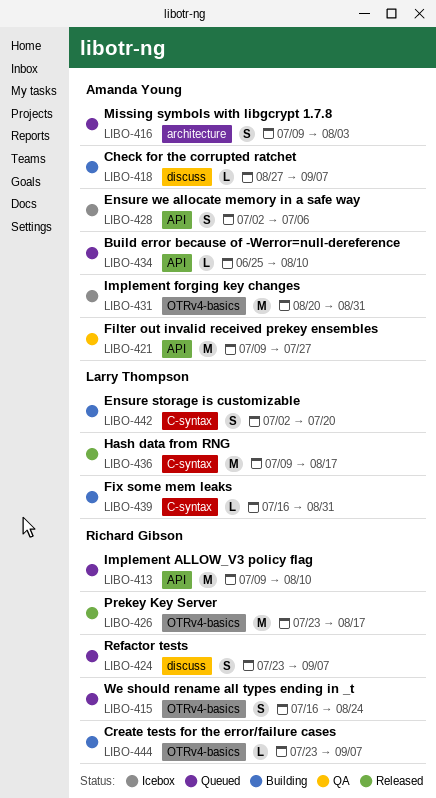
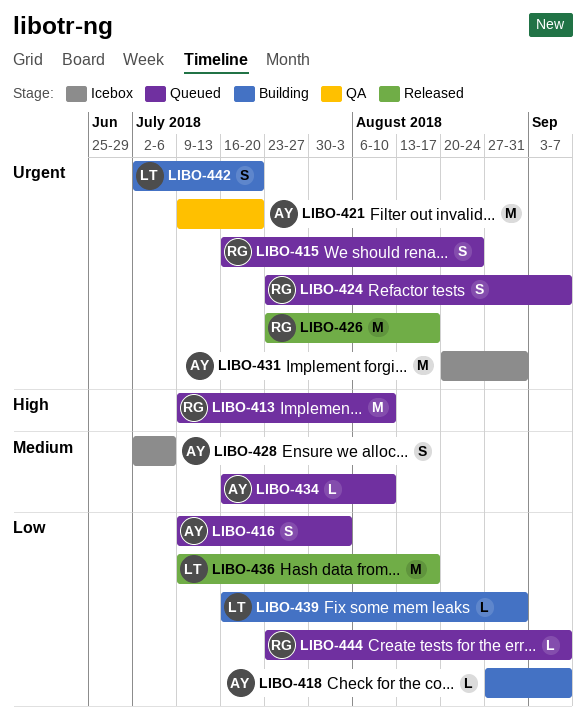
LIBO-421, due: Jul 27 -> Jul 20
LIBO-434, start: Jun 25 -> Jul 16
LIBO-444, status: Building -> Queued

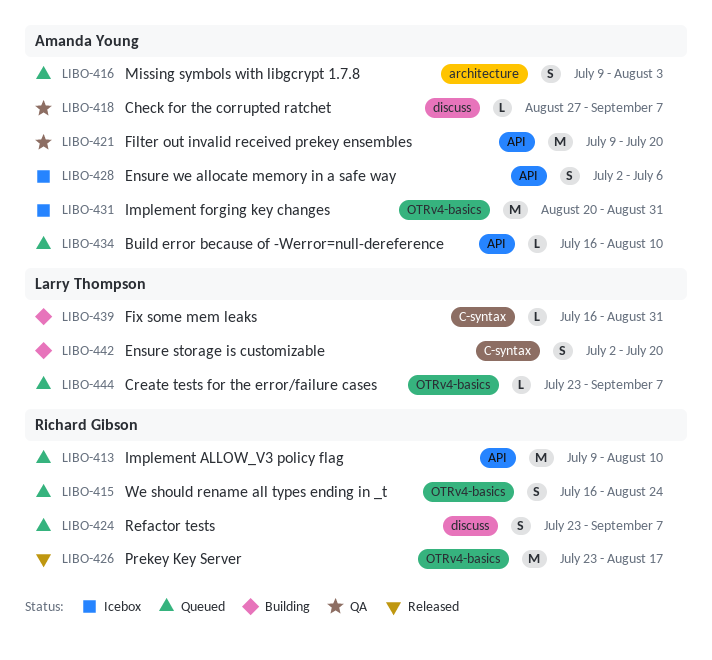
LIBO-418, status: Building -> QA
LIBO-436: present -> none
LIBO-444, owner: Richard Gibson -> Larry Thompson

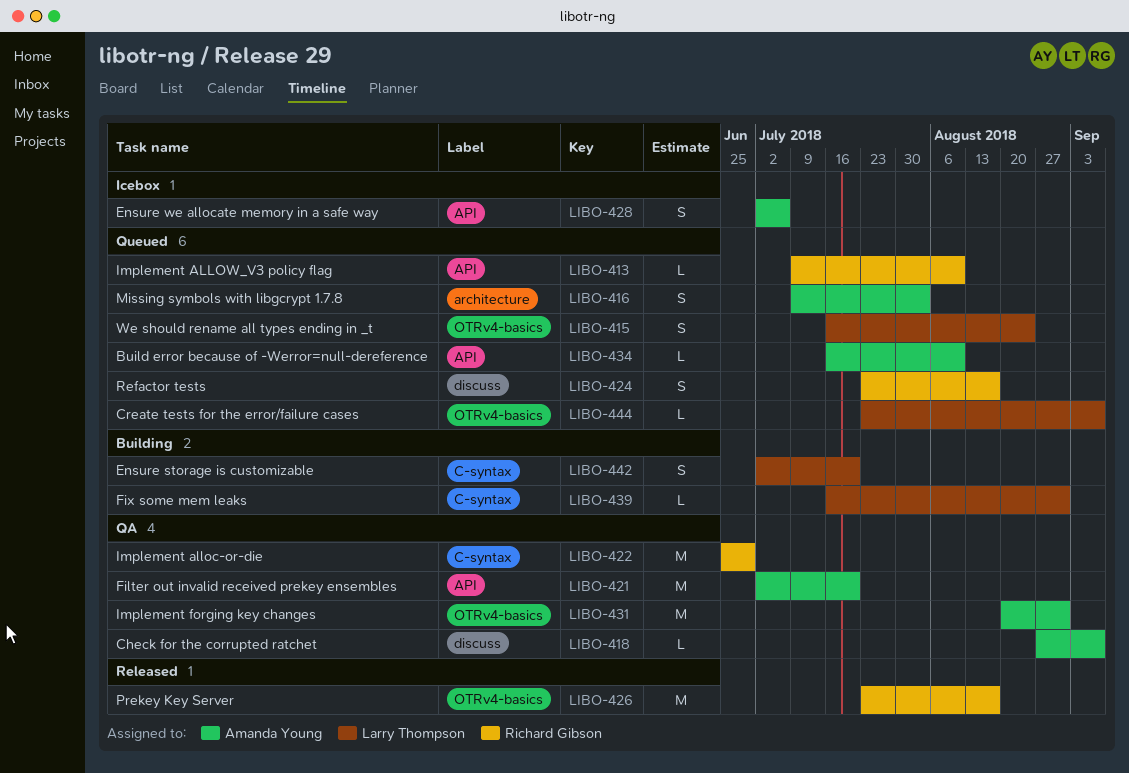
LIBO-413, estimate: M -> L
LIBO-415, owner: Richard Gibson -> Larry Thompson
LIBO-421, start: Jul 9 -> Jul 2
LIBO-422: none -> present
LIBO-424, due: Sep 7 -> Aug 17
LIBO-431, status: Icebox -> QA

